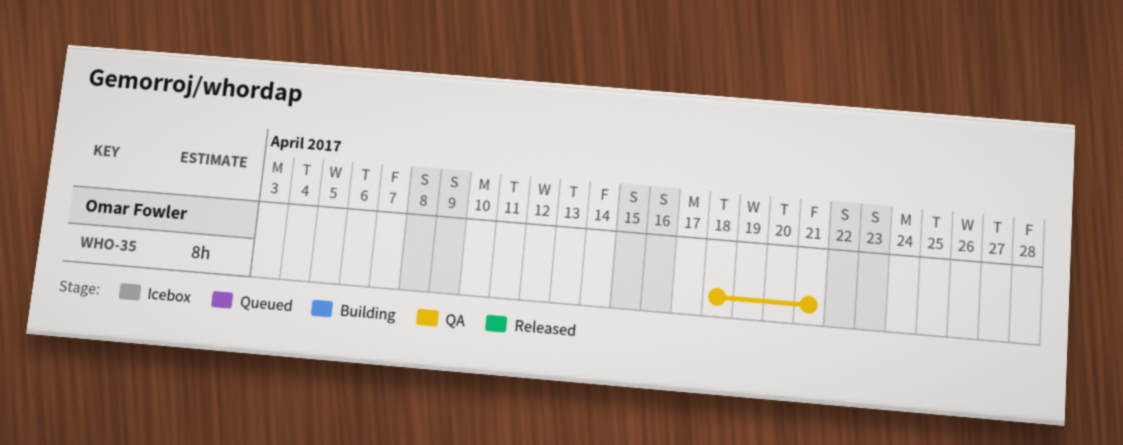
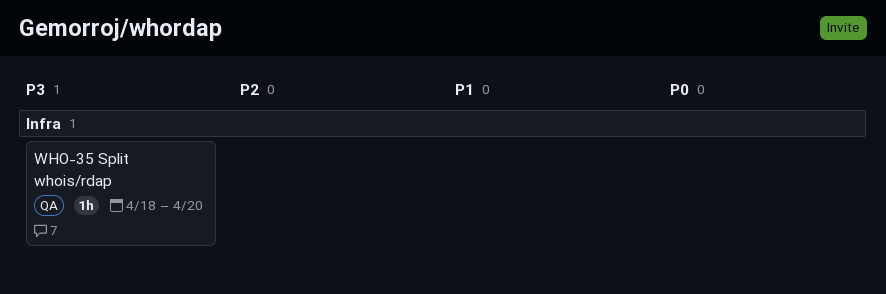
WHO-35, estimate: 8h -> 1h
WHO-35, due: Apr 21 -> Apr 20

